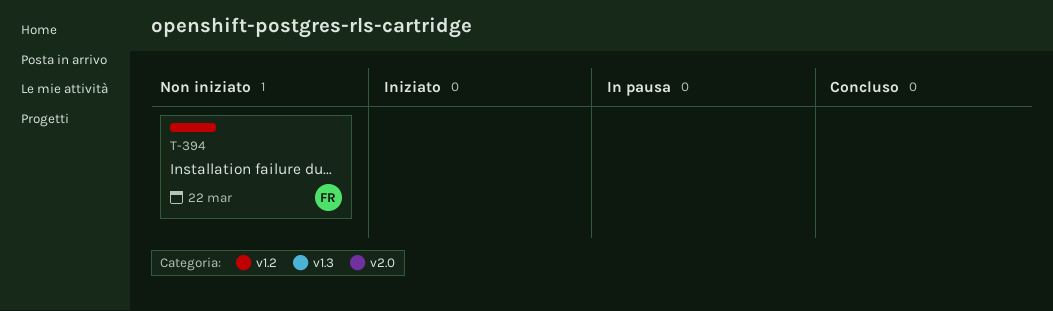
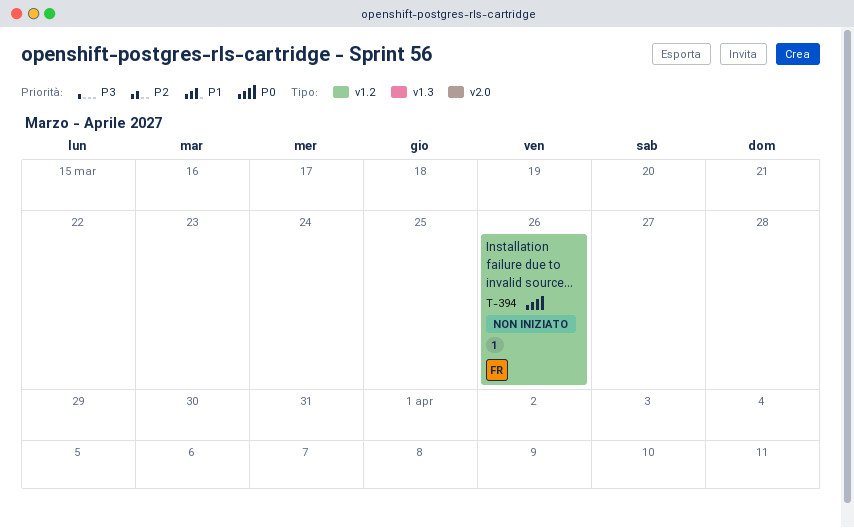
T-394, due: Mar 22 -> Mar 26

